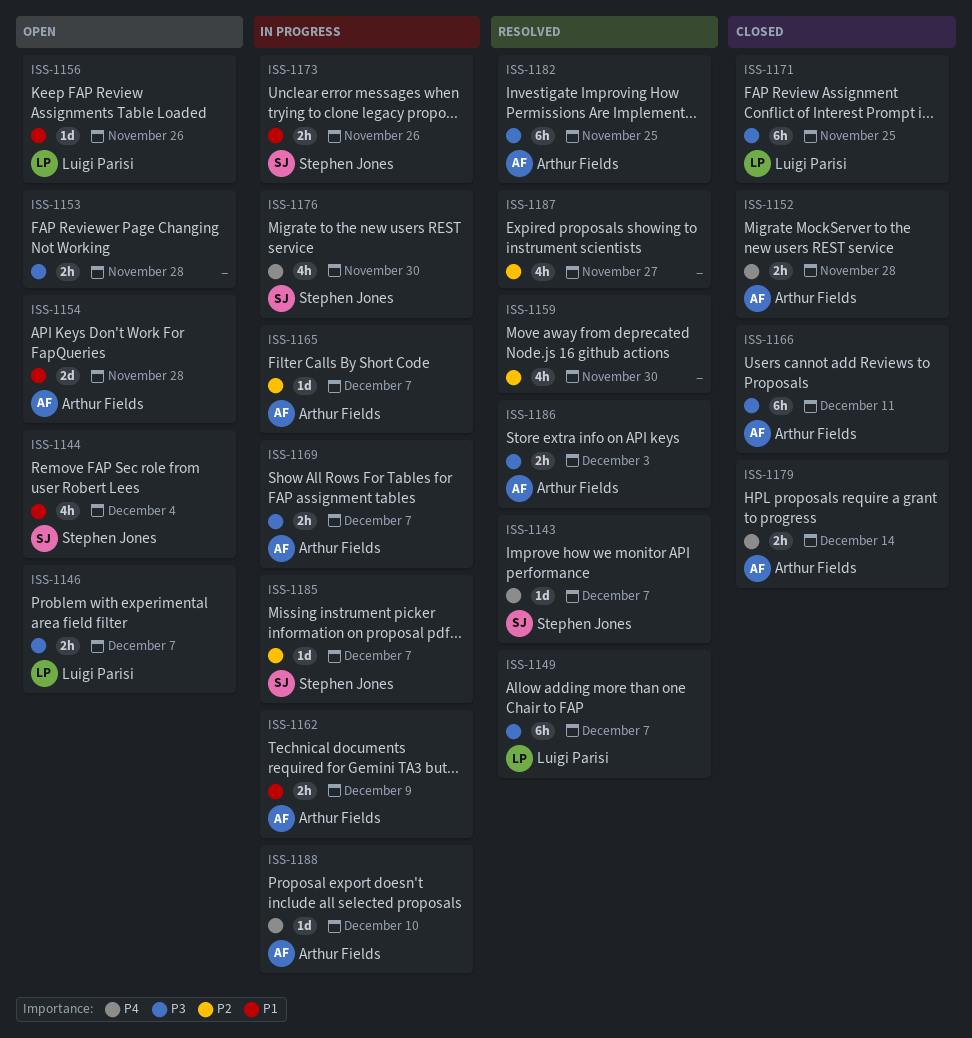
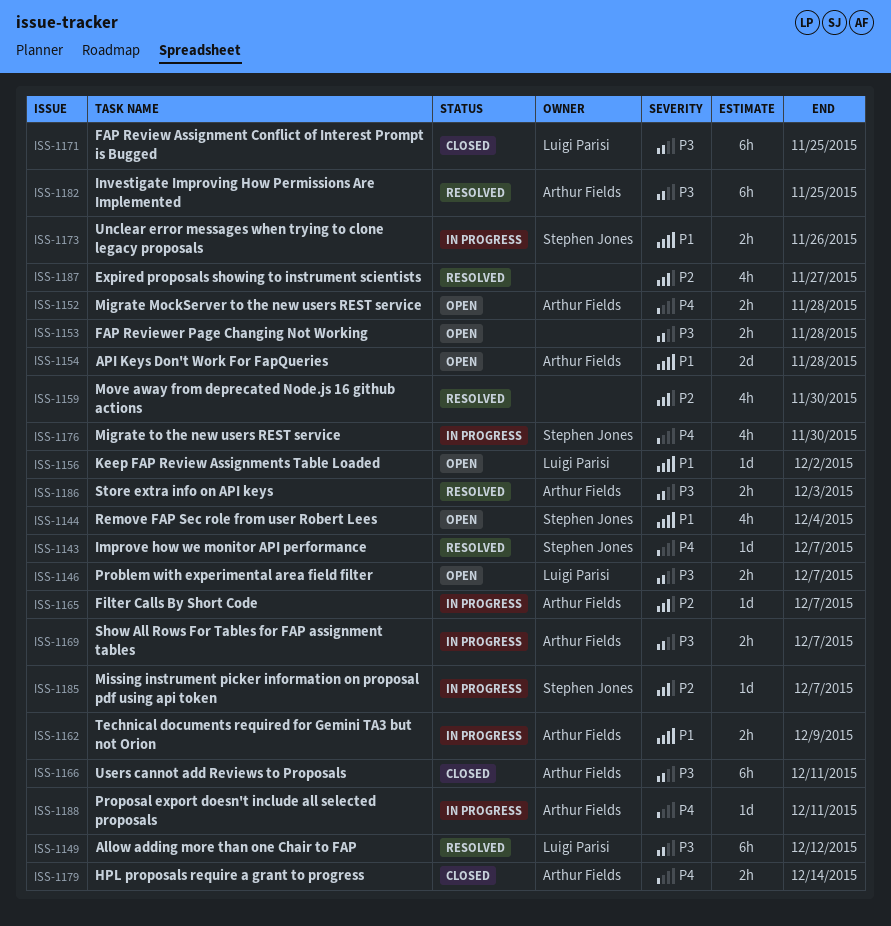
ISS-1149, due: Dec 7 -> Dec 12
ISS-1152, status: Closed -> Open
ISS-1156, due: Nov 26 -> Dec 2
ISS-1188, due: Dec 10 -> Dec 11

